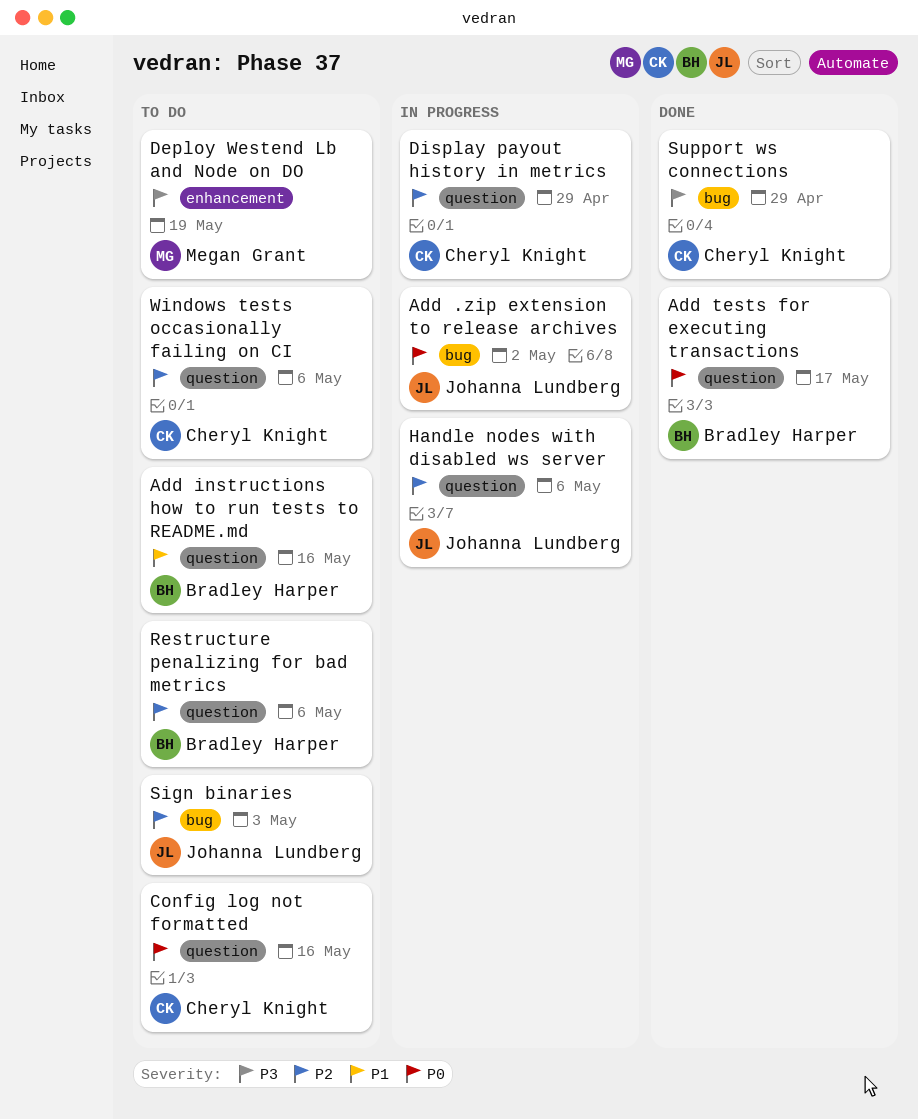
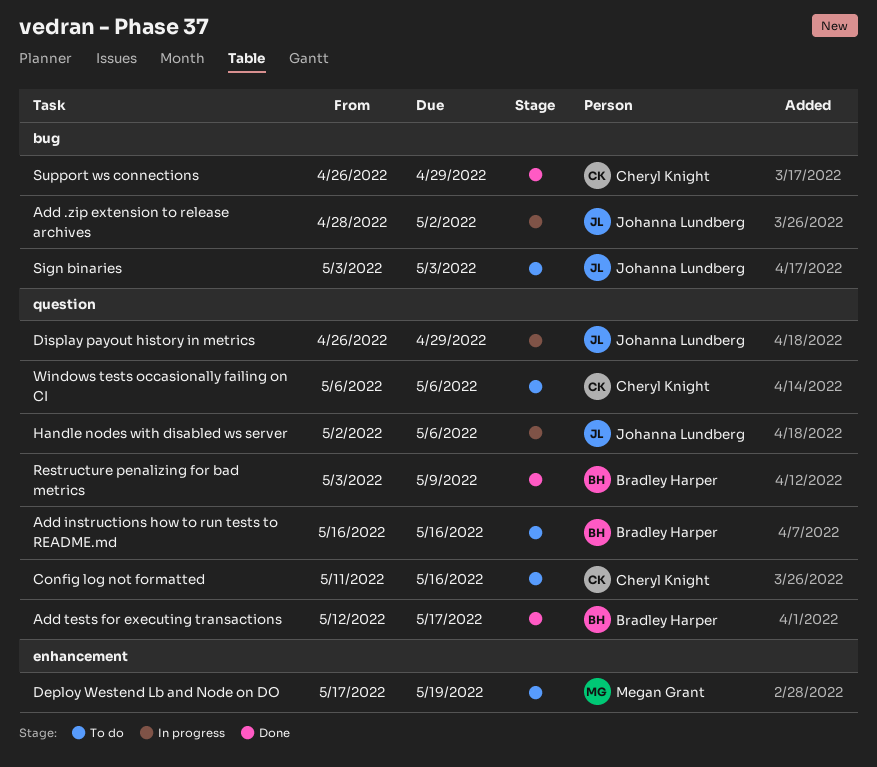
Display payout history in metrics, owner: Cheryl Knight -> Johanna Lundberg
Restructure penalizing for bad metrics, status: To do -> Done
Restructure penalizing for bad metrics, due: May 6 -> May 9

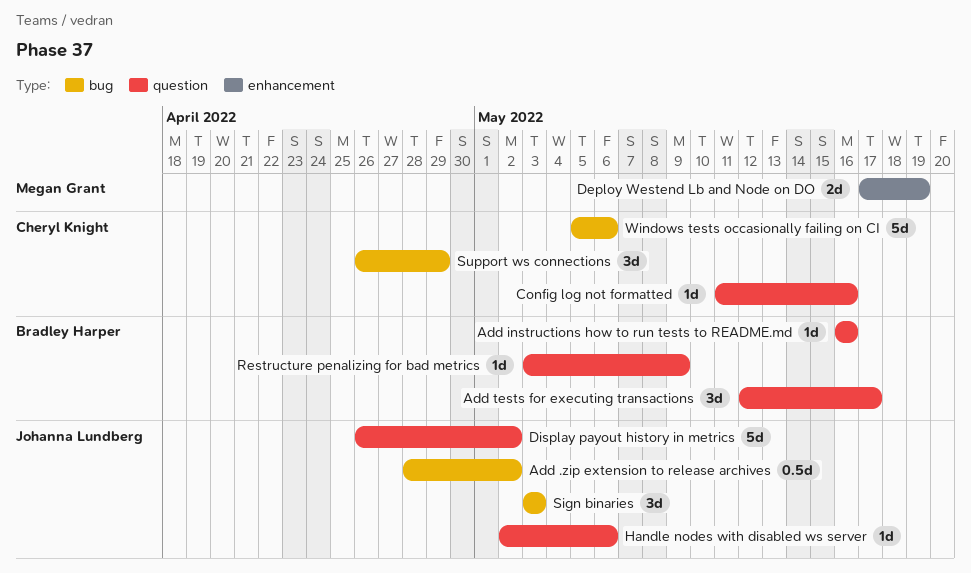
Display payout history in metrics, due: Apr 29 -> May 2
Windows tests occasionally failing on CI, label: question -> bug
Windows tests occasionally failing on CI, start: May 6 -> May 5

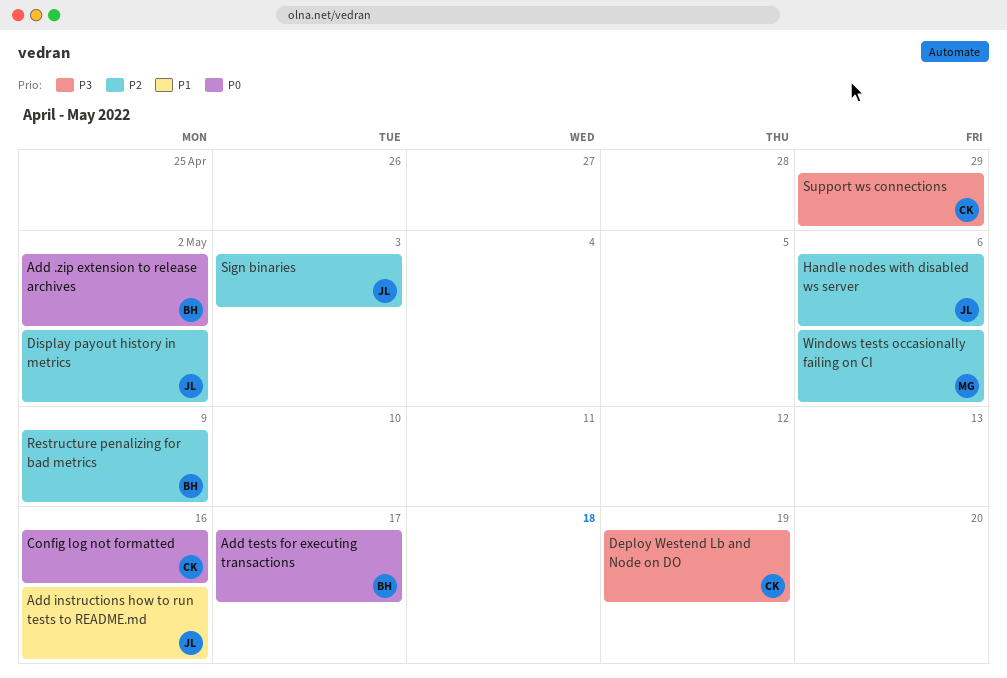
Add .zip extension to release archives, owner: Johanna Lundberg -> Bradley Harper
Add instructions how to run tests to README.md, owner: Bradley Harper -> Johanna Lundberg
Deploy Westend Lb and Node on DO, owner: Megan Grant -> Cheryl Knight
Windows tests occasionally failing on CI, owner: Cheryl Knight -> Megan Grant

